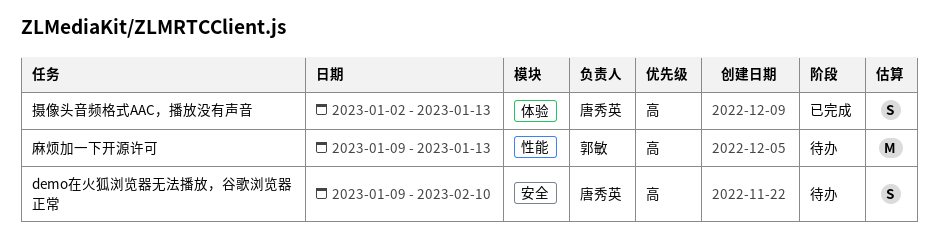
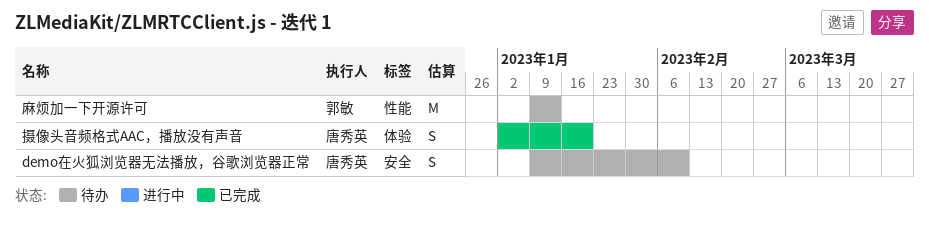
摄像头音频格式AAC，播放没有声音, due: Jan 13 -> Jan 20

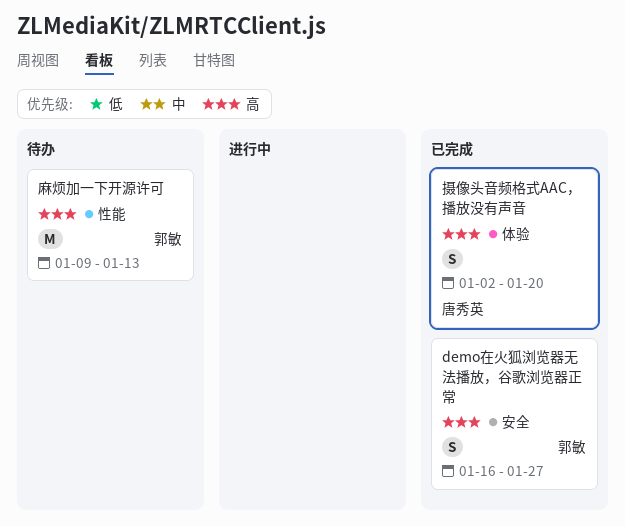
demo在火狐浏览器无法播放，谷歌浏览器正常, status: 待办 -> 已完成
demo在火狐浏览器无法播放，谷歌浏览器正常, owner: 唐秀英 -> 郭敏
demo在火狐浏览器无法播放，谷歌浏览器正常, start: Jan 9 -> Jan 16
demo在火狐浏览器无法播放，谷歌浏览器正常, due: Feb 10 -> Jan 27

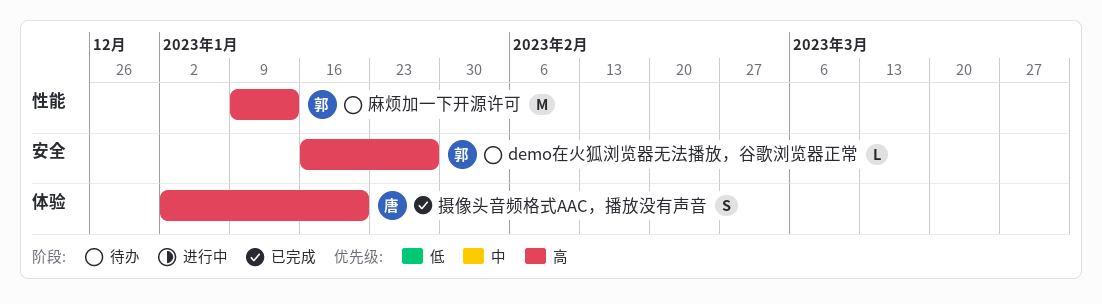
demo在火狐浏览器无法播放，谷歌浏览器正常, status: 已完成 -> 待办
demo在火狐浏览器无法播放，谷歌浏览器正常, estimate: S -> L

